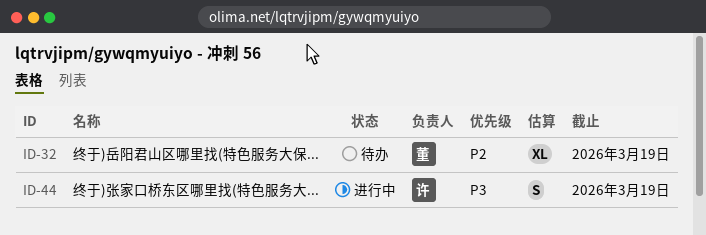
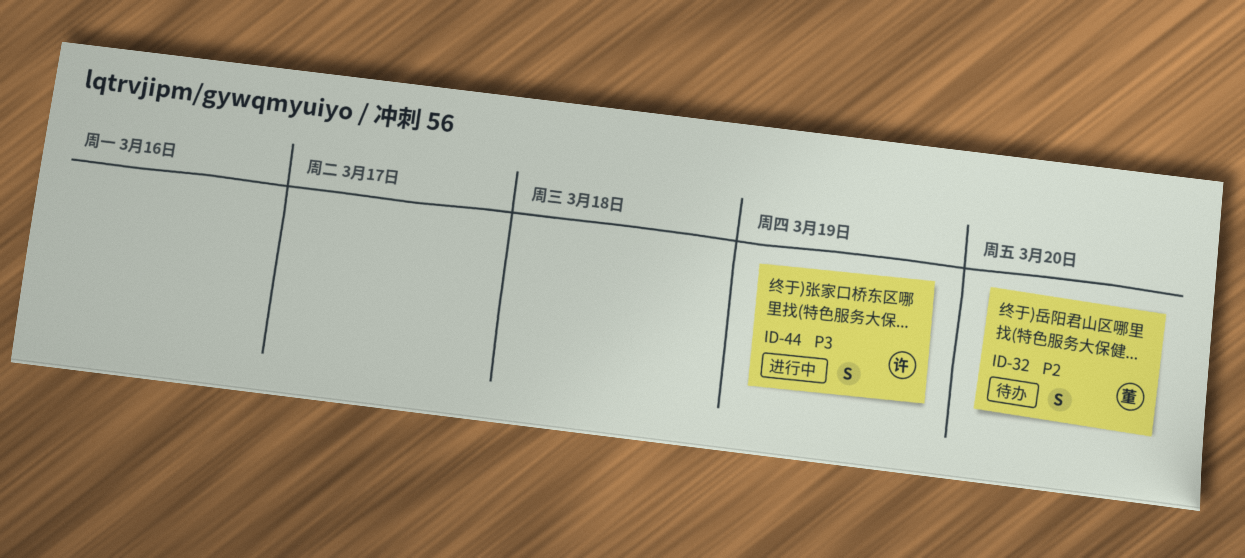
ID-32, estimate: XL -> S
ID-32, due: Mar 19 -> Mar 20

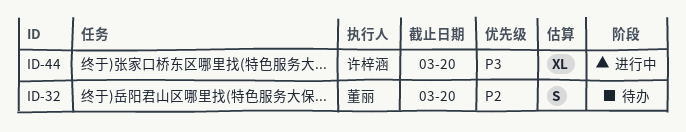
ID-44, estimate: S -> XL
ID-44, due: Mar 19 -> Mar 20

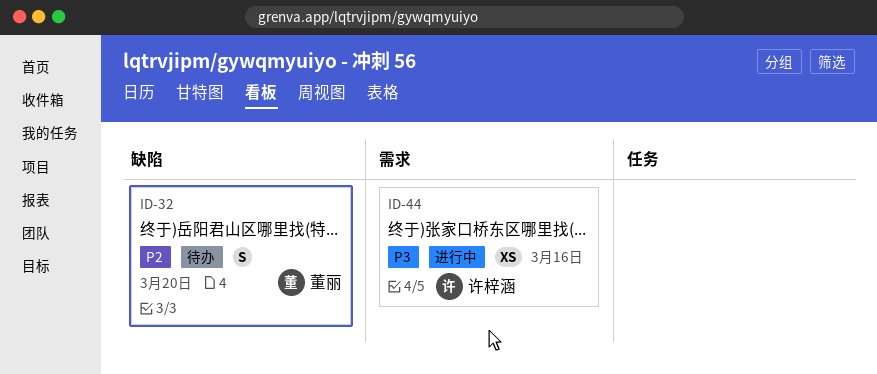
ID-44, estimate: XL -> XS
ID-44, due: Mar 20 -> Mar 16

